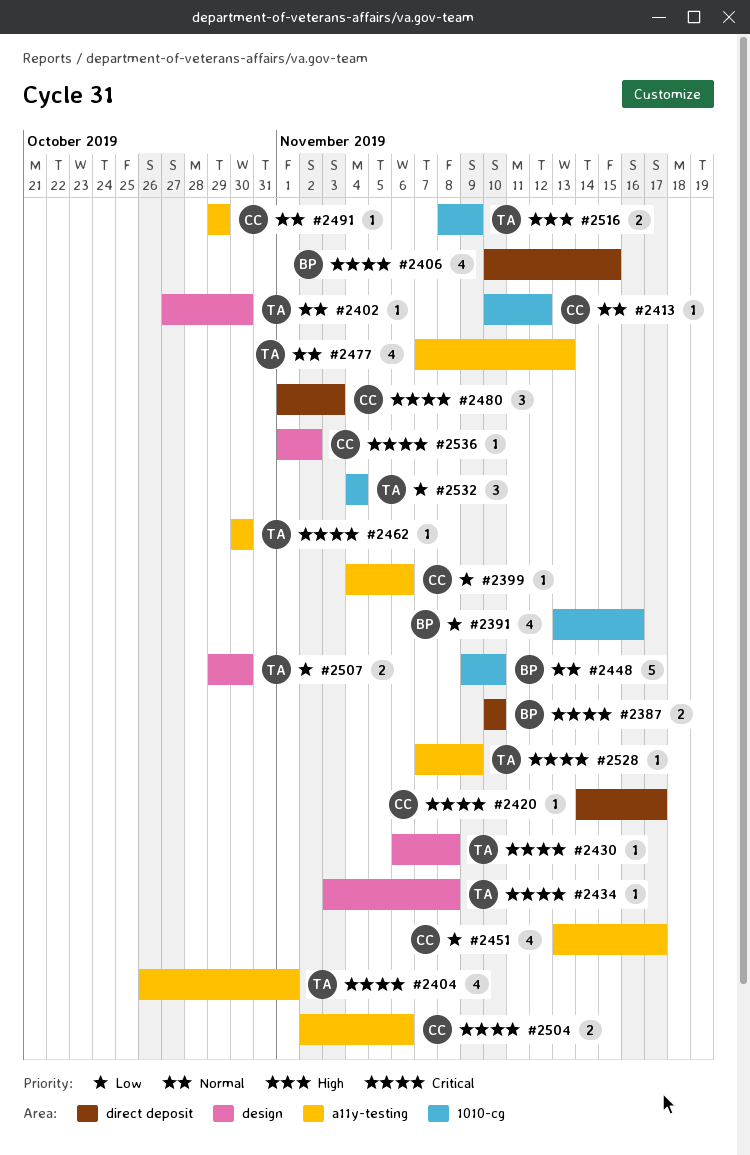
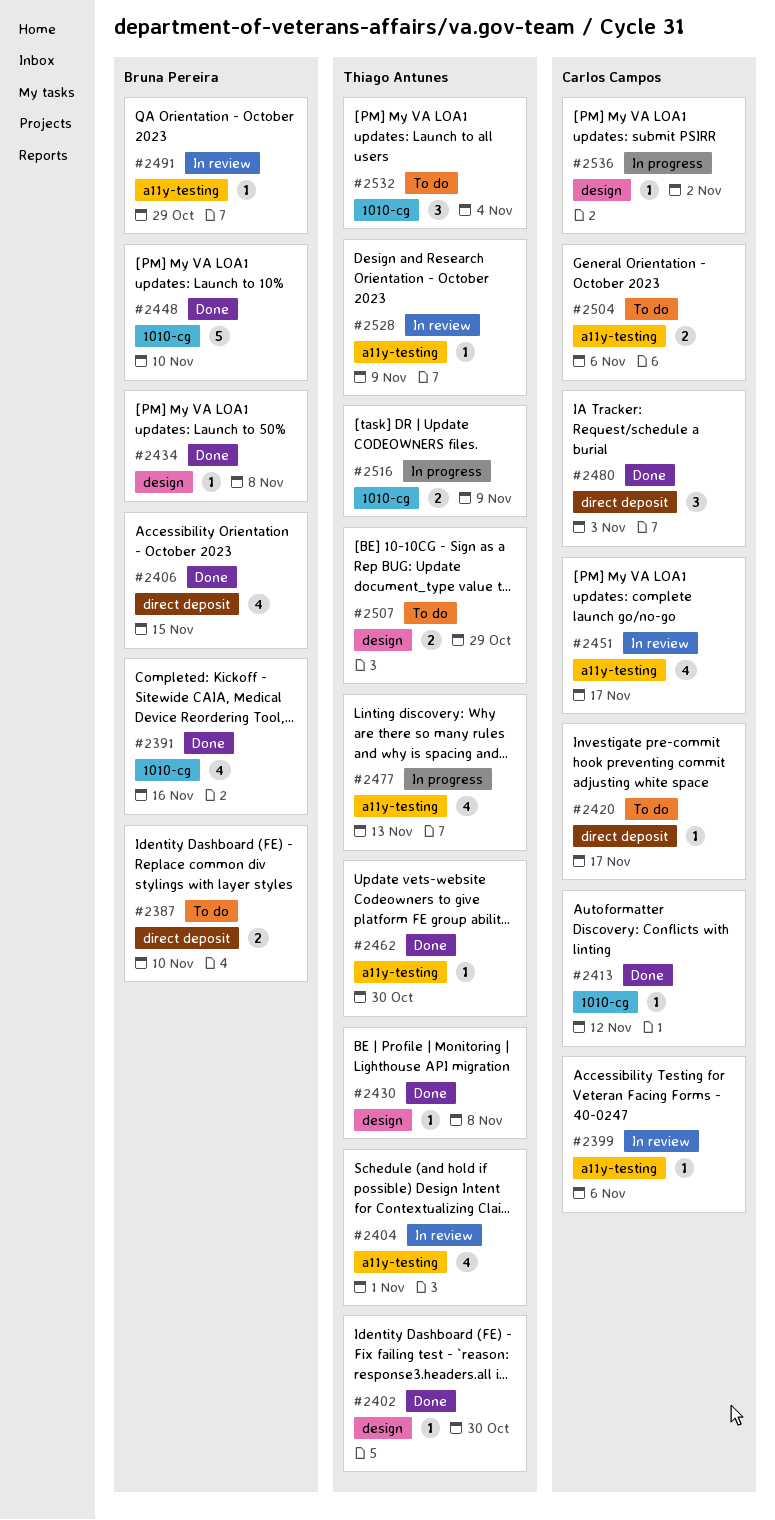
#2434, owner: Thiago Antunes -> Bruna Pereira
#2491, owner: Carlos Campos -> Bruna Pereira
#2507, due: Oct 30 -> Oct 29

